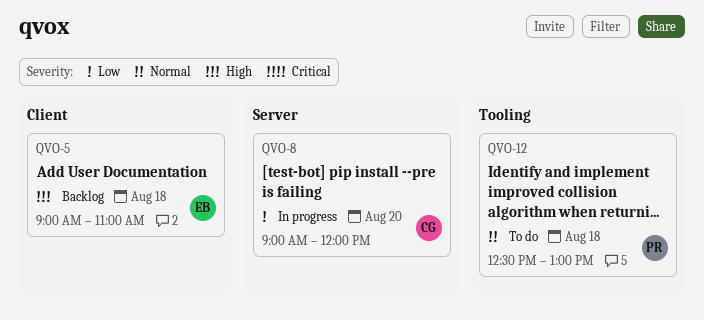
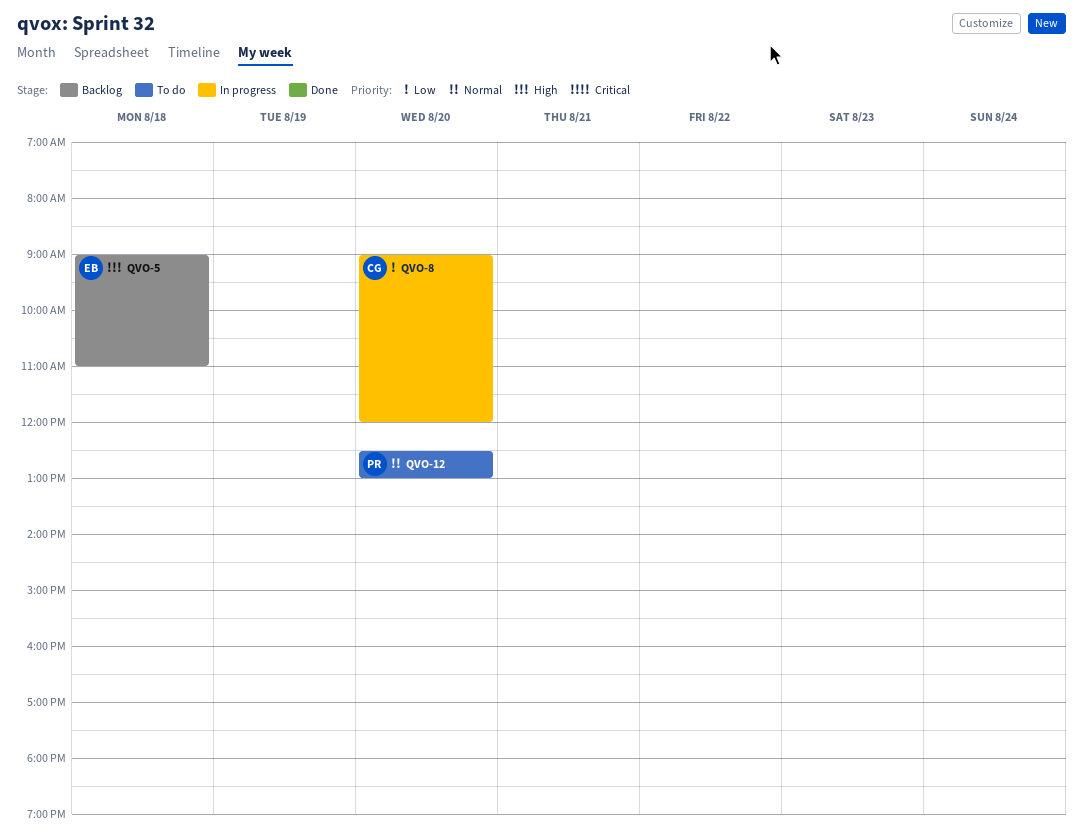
QVO-12, day: Aug 18 -> Aug 20

